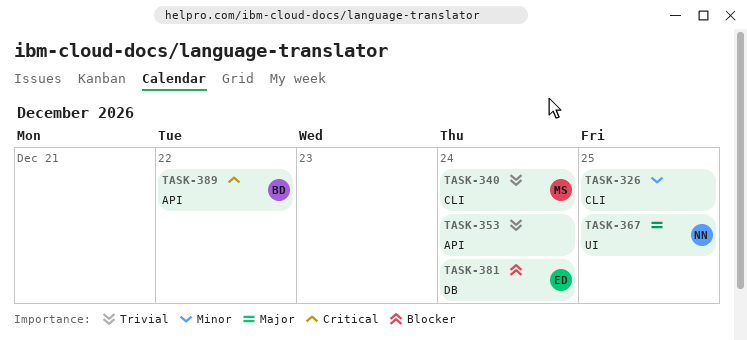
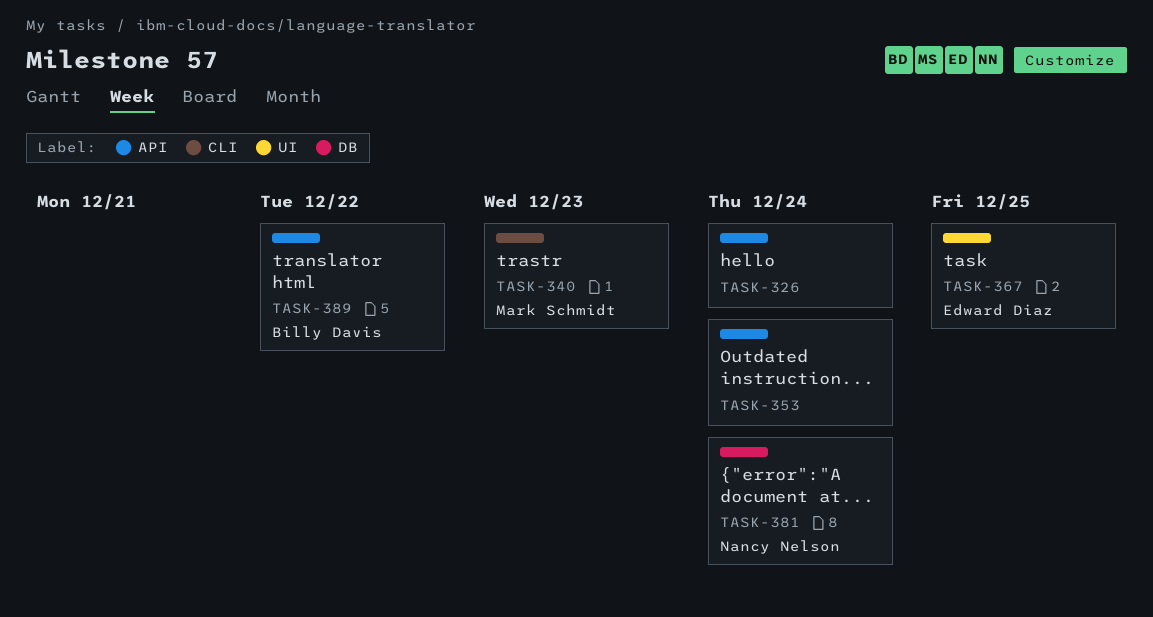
TASK-326, label: CLI -> API
TASK-326, due: Dec 25 -> Dec 24
TASK-340, due: Dec 24 -> Dec 23
TASK-367, owner: Nancy Nelson -> Edward Diaz
TASK-381, owner: Edward Diaz -> Nancy Nelson

